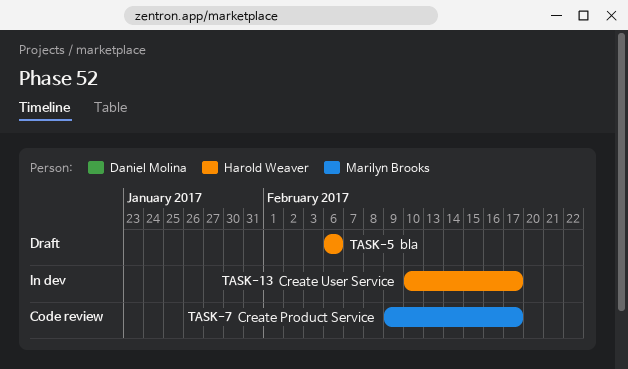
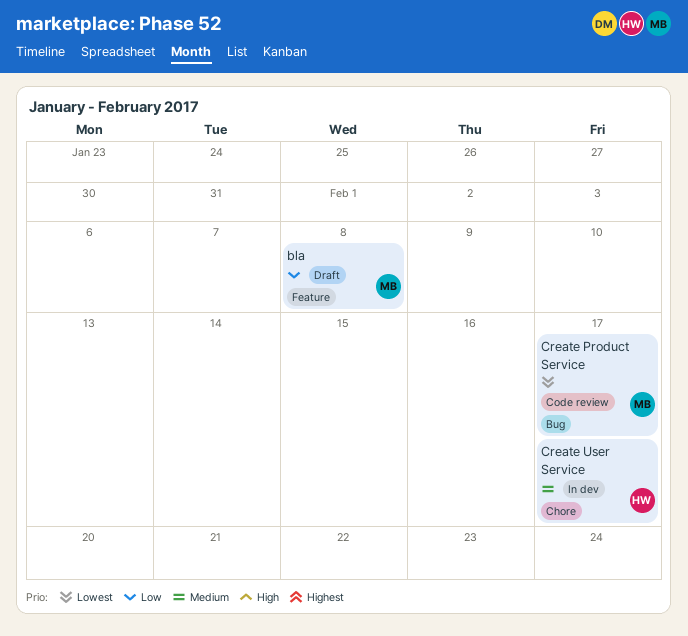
bla, owner: Harold Weaver -> Marilyn Brooks
bla, due: Feb 6 -> Feb 8

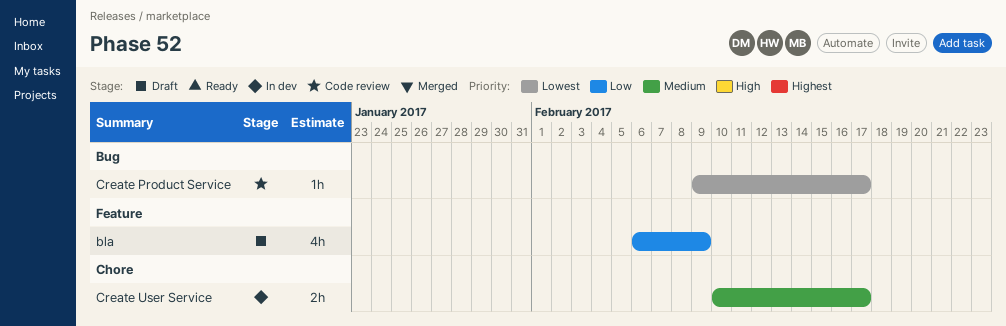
bla, due: Feb 8 -> Feb 9

